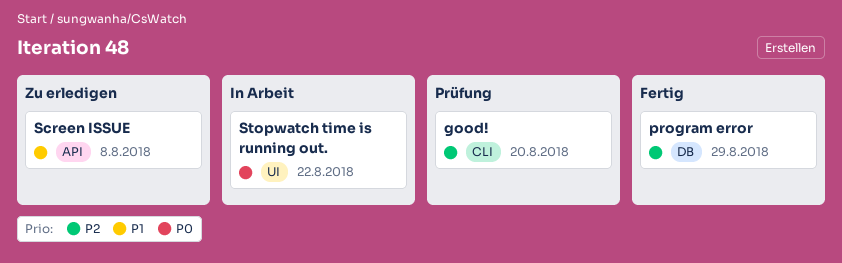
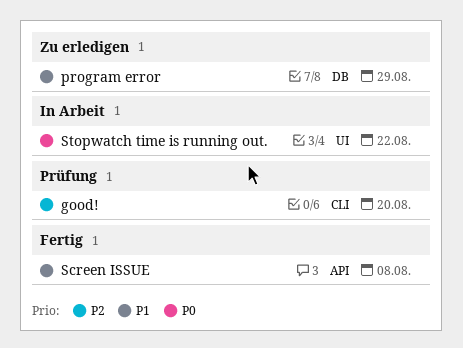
program error, status: Fertig -> Zu erledigen
program error, priority: P2 -> P1
Screen ISSUE, status: Zu erledigen -> Fertig

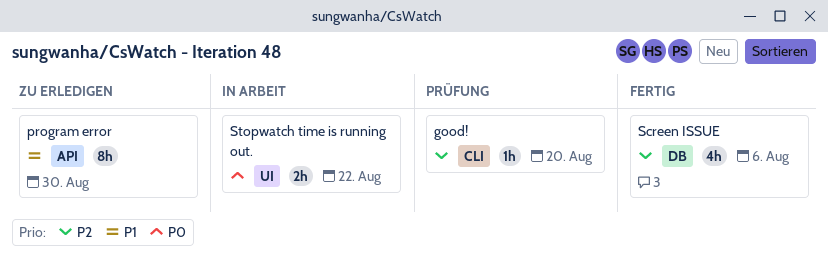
program error, label: DB -> API
program error, due: Aug 29 -> Aug 30
Screen ISSUE, priority: P1 -> P2
Screen ISSUE, label: API -> DB
Screen ISSUE, due: Aug 8 -> Aug 6

